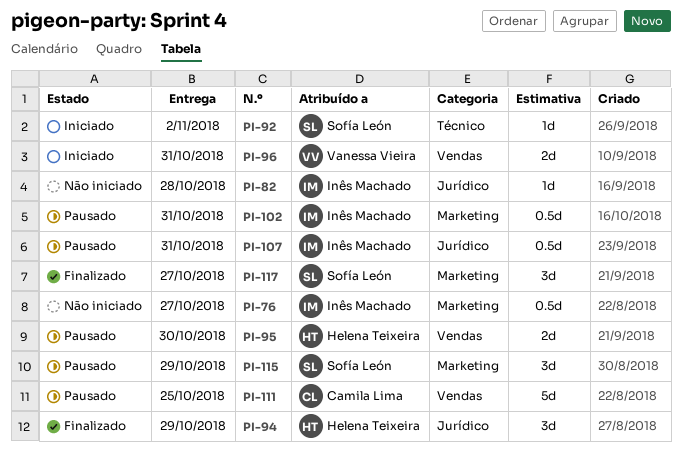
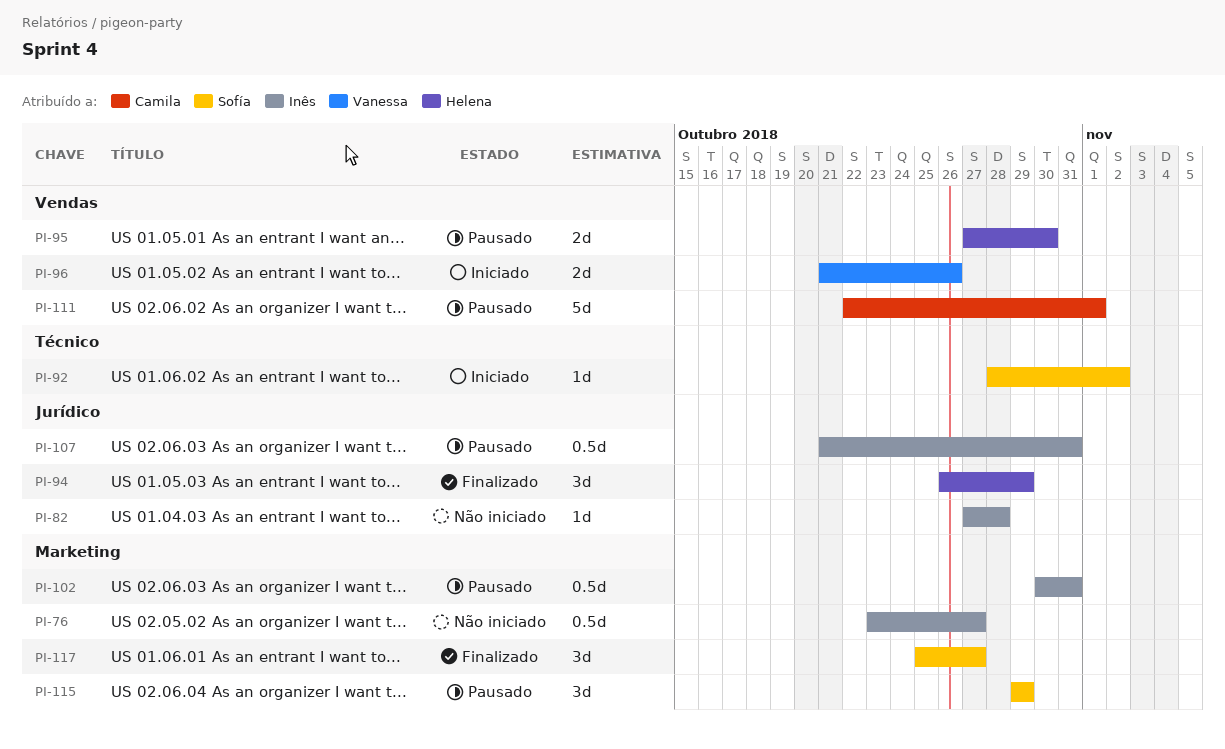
PI-96, due: Oct 31 -> Oct 26
PI-111, due: Oct 25 -> Nov 1

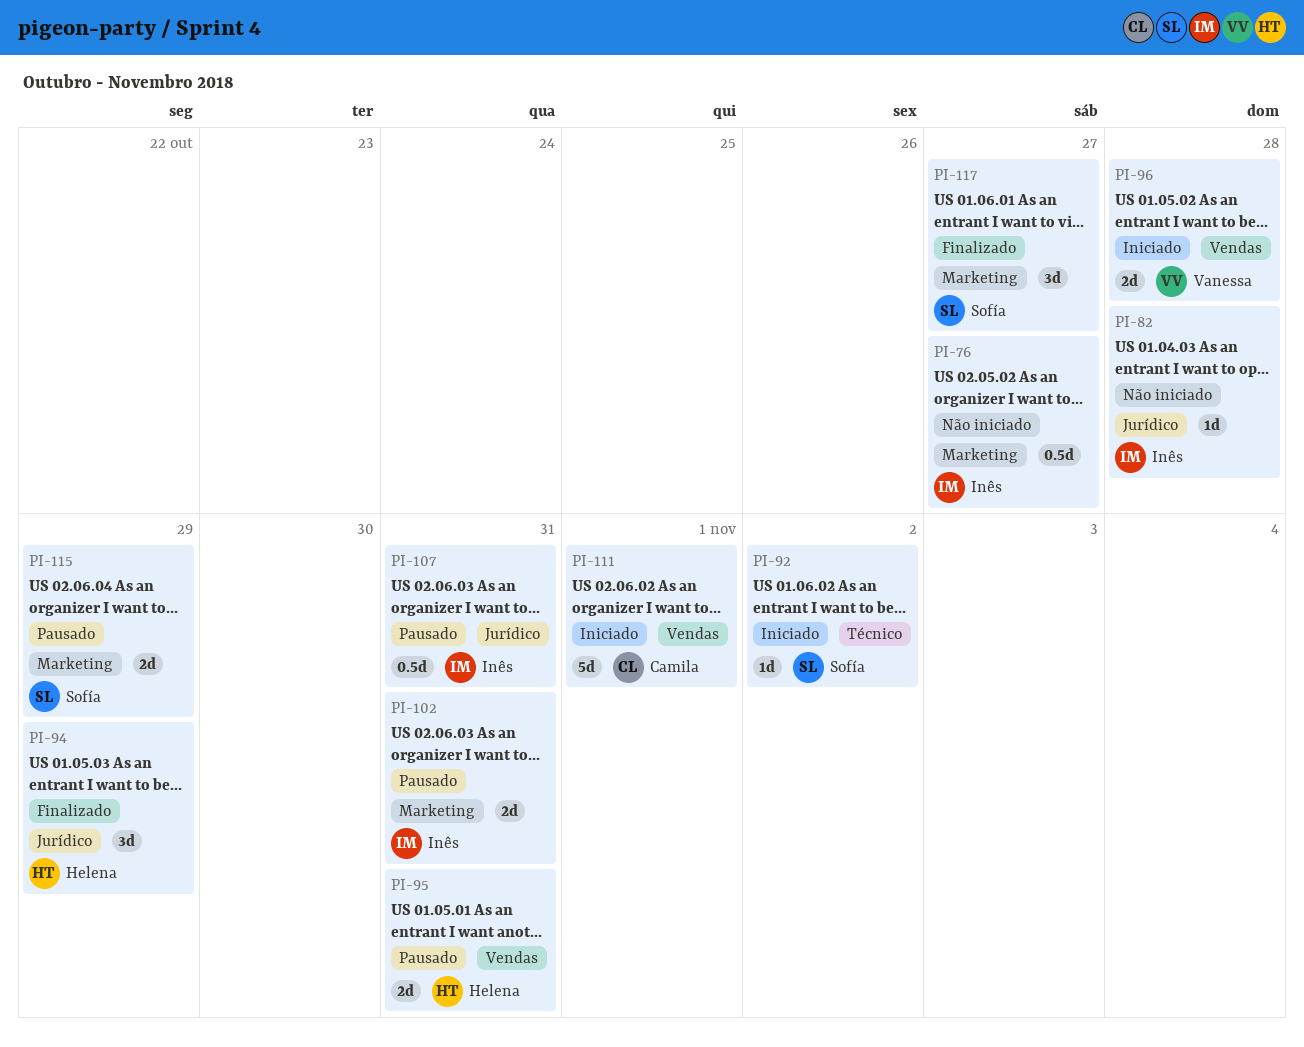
PI-95, due: Oct 30 -> Oct 31
PI-96, due: Oct 26 -> Oct 28
PI-102, estimate: 0.5d -> 2d
PI-111, status: Pausado -> Iniciado
PI-115, estimate: 3d -> 2d

